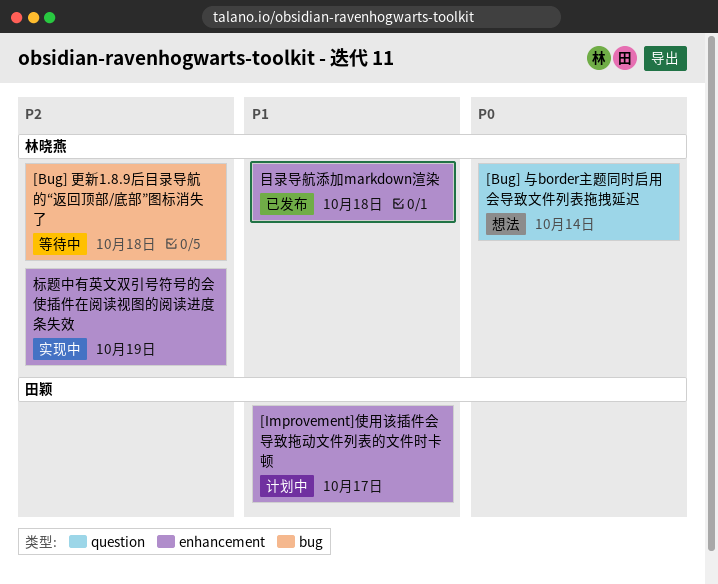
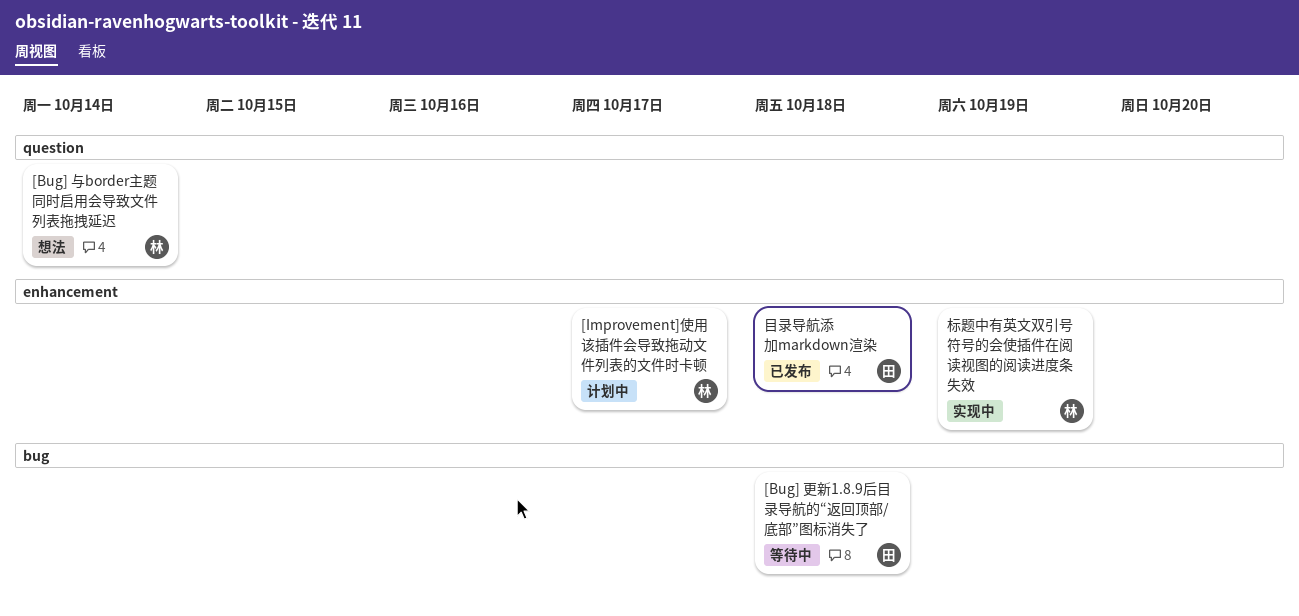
[Bug] 更新1.8.9后目录导航的“返回顶部/底部”图标消失了, owner: 林晓燕 -> 田颖
[Improvement]使用该插件会导致拖动文件列表的文件时卡顿, owner: 田颖 -> 林晓燕
目录导航添加markdown渲染, owner: 林晓燕 -> 田颖

